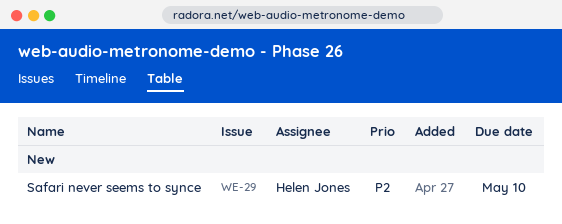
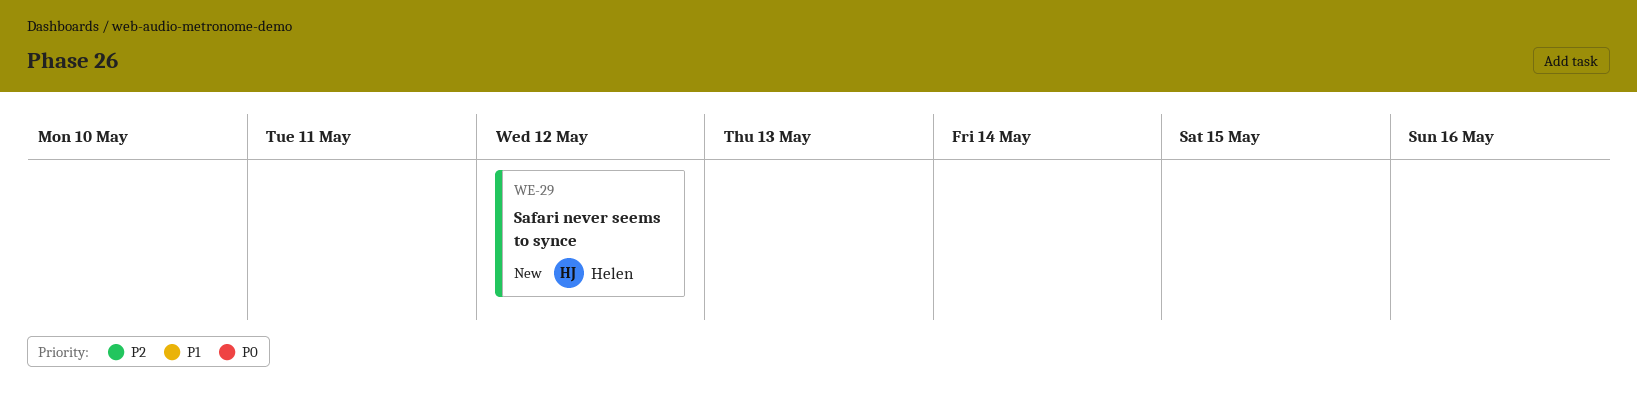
WE-29, due: May 10 -> May 12

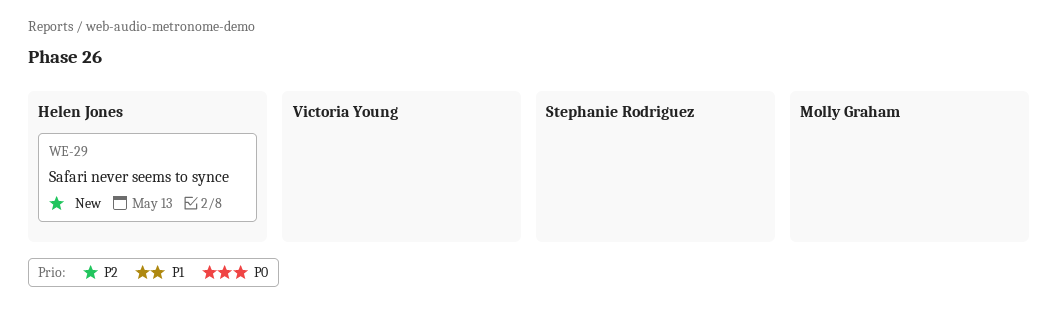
WE-29, due: May 12 -> May 13

